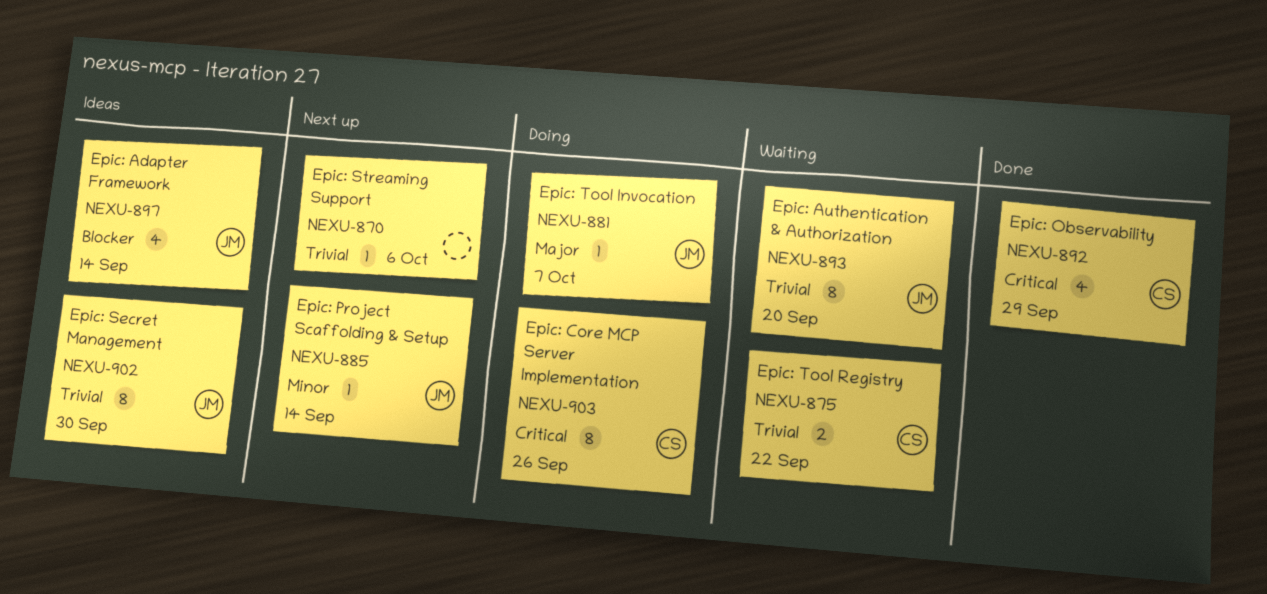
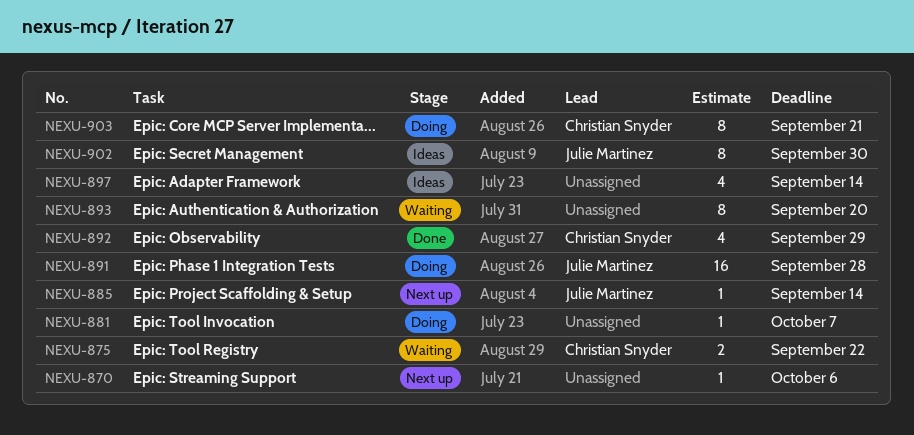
NEXU-881, owner: Julie Martinez -> none
NEXU-891: none -> present
NEXU-893, owner: Julie Martinez -> none
NEXU-897, owner: Julie Martinez -> none
NEXU-903, due: Sep 26 -> Sep 21

